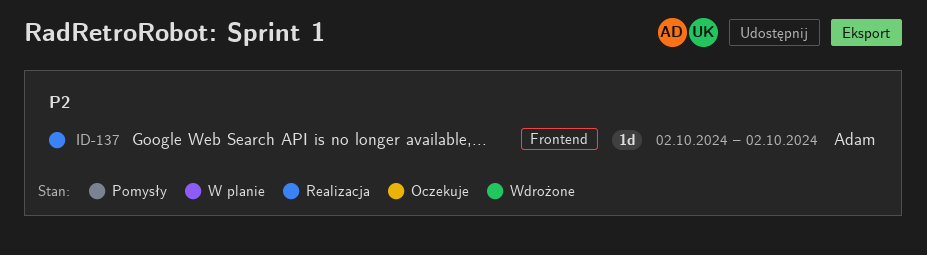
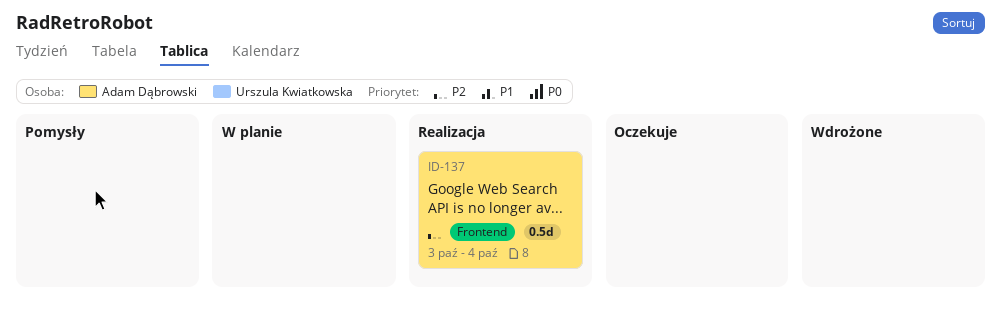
ID-137, estimate: 1d -> 0.5d
ID-137, start: Oct 2 -> Oct 3
ID-137, due: Oct 2 -> Oct 4

